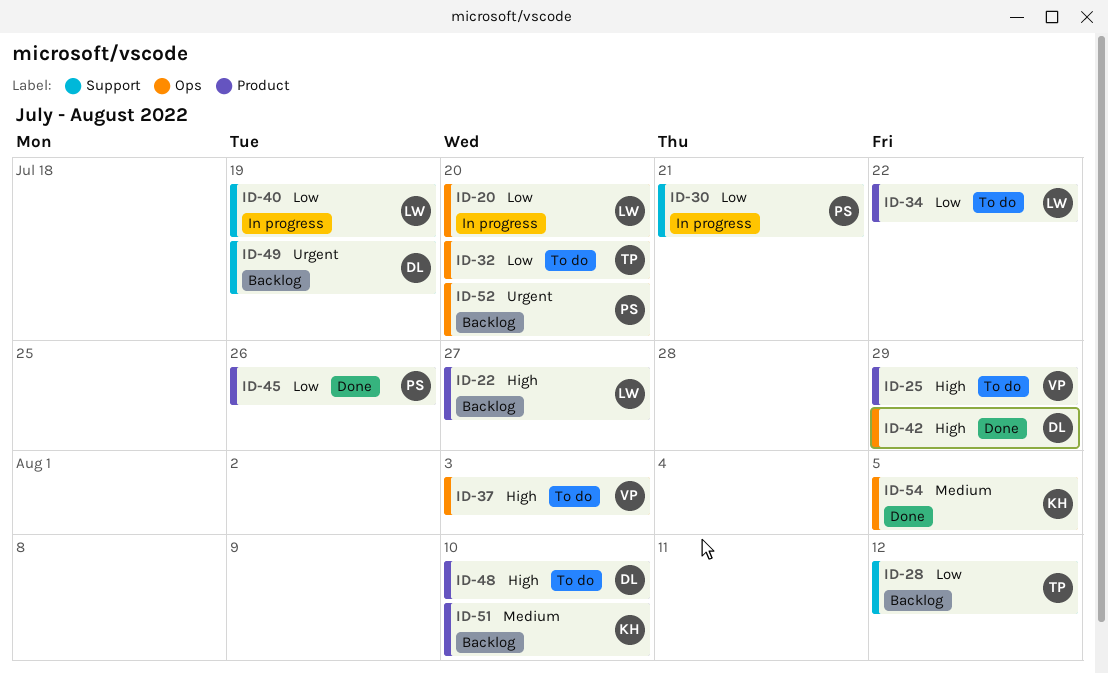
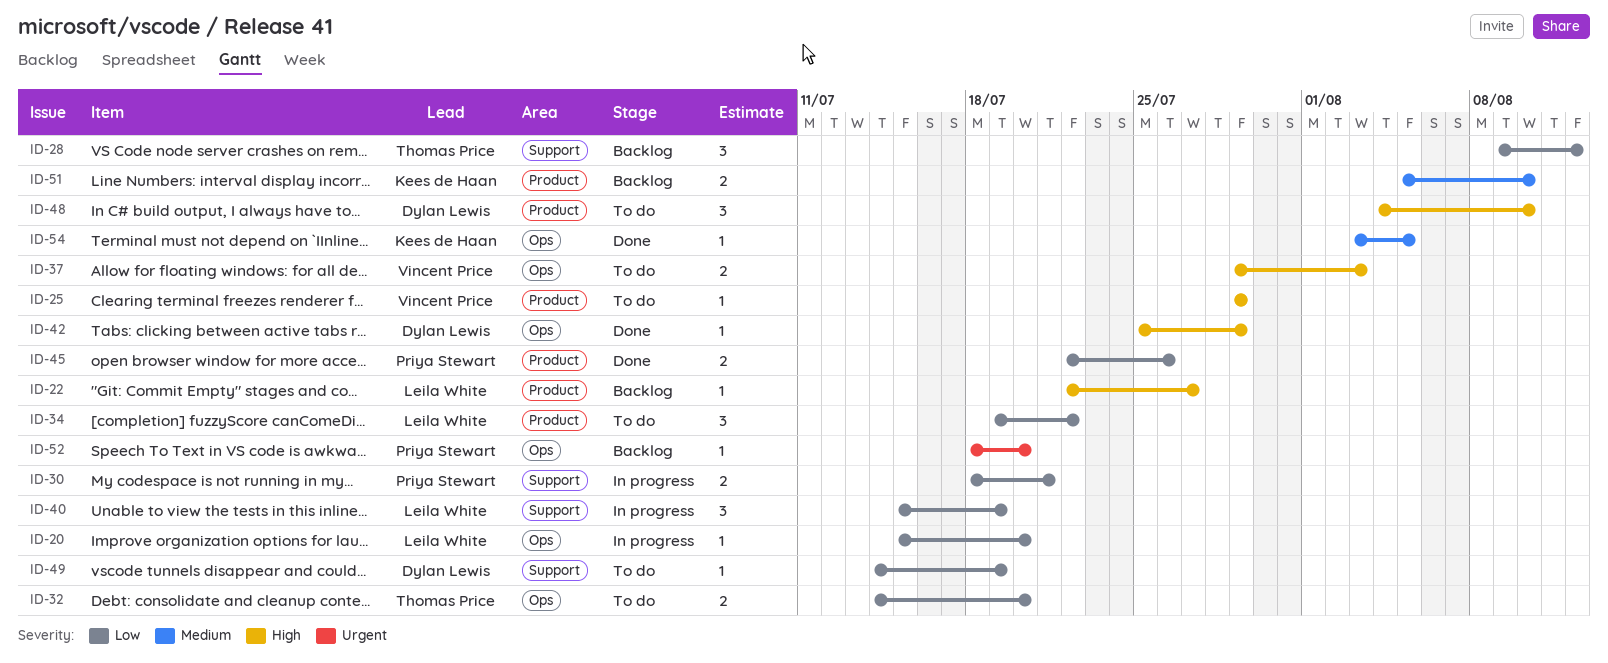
ID-49, status: Backlog -> To do
ID-49, priority: Urgent -> Low

